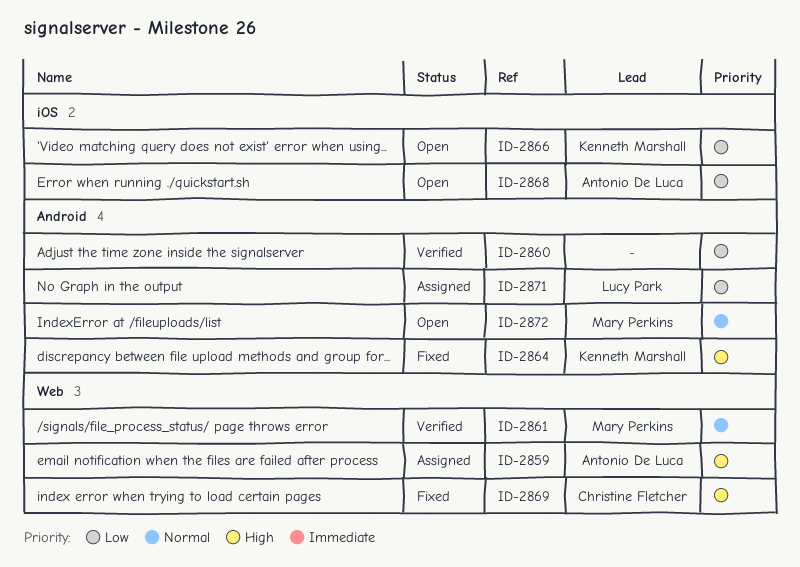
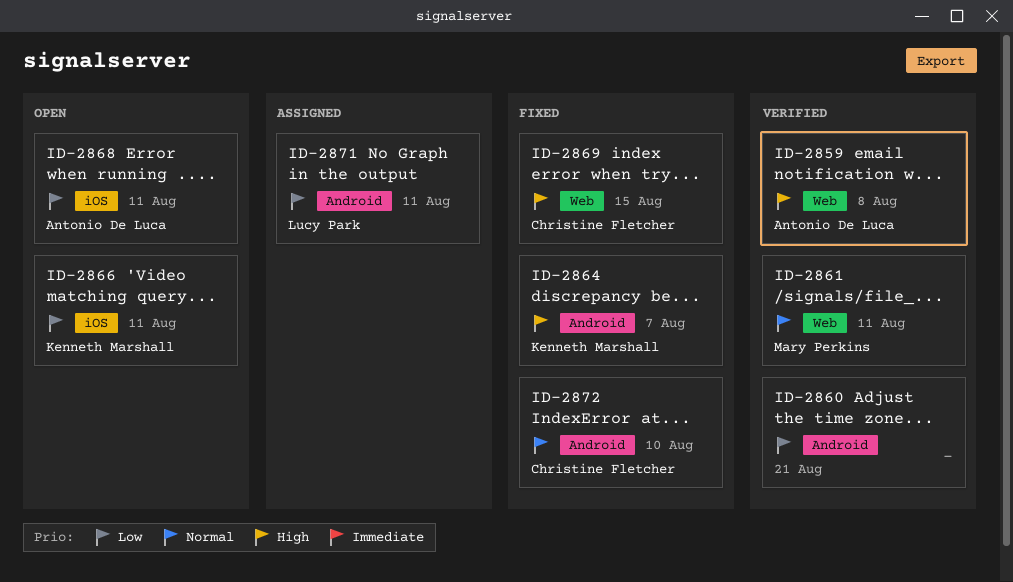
ID-2859, status: Assigned -> Verified
ID-2872, status: Open -> Fixed
ID-2872, owner: Mary Perkins -> Christine Fletcher

